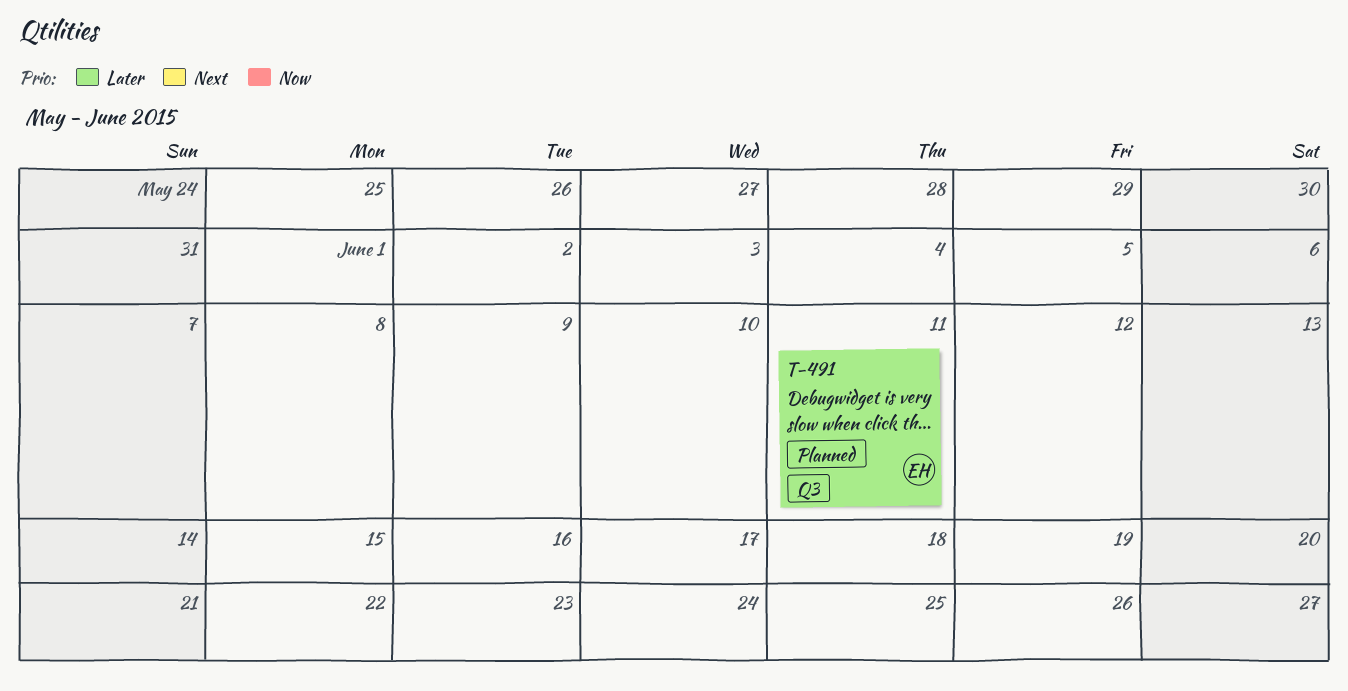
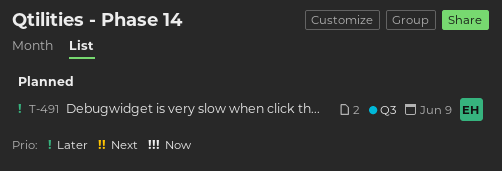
T-491, due: Jun 11 -> Jun 9

